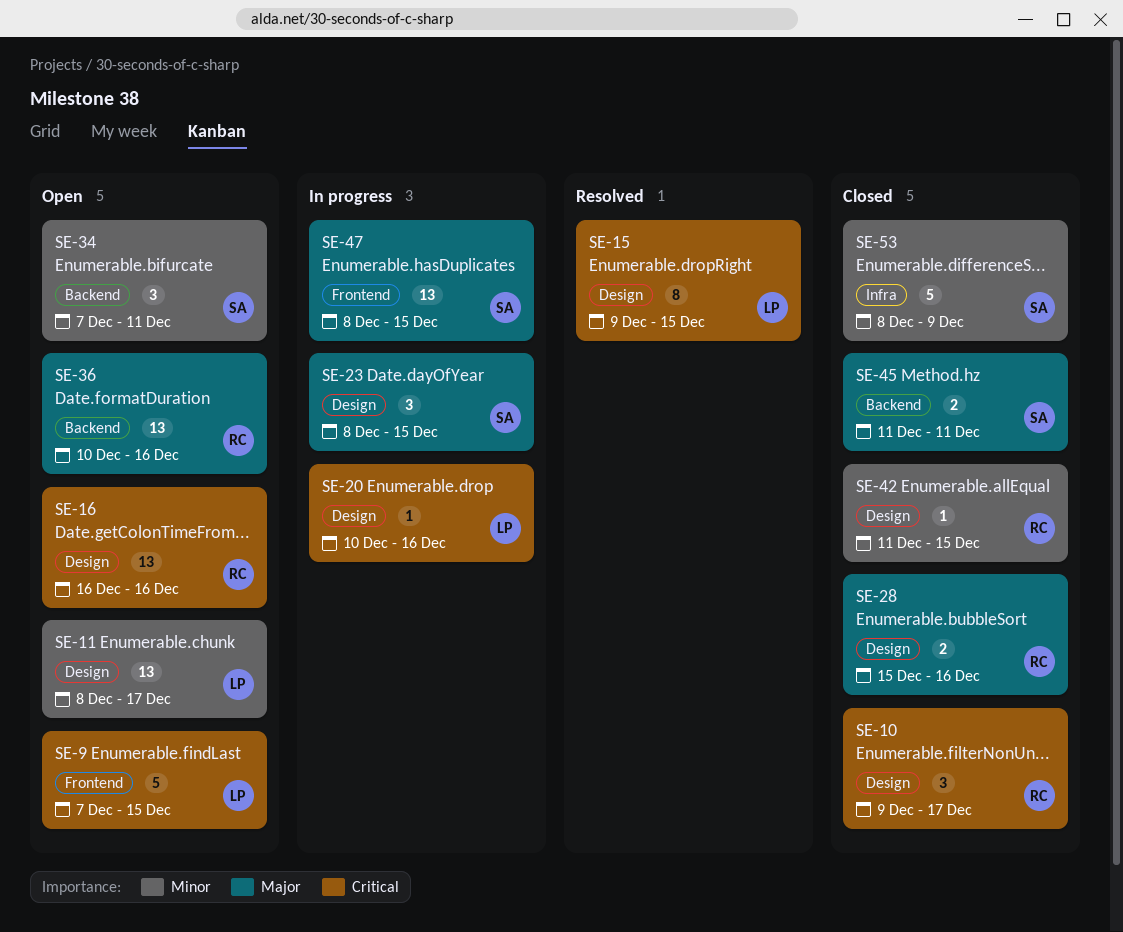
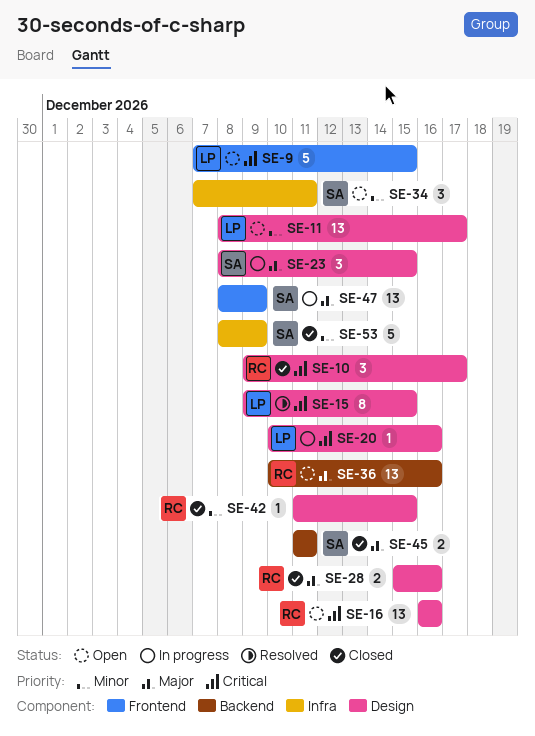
SE-34, label: Backend -> Infra
SE-47, due: Dec 15 -> Dec 9

